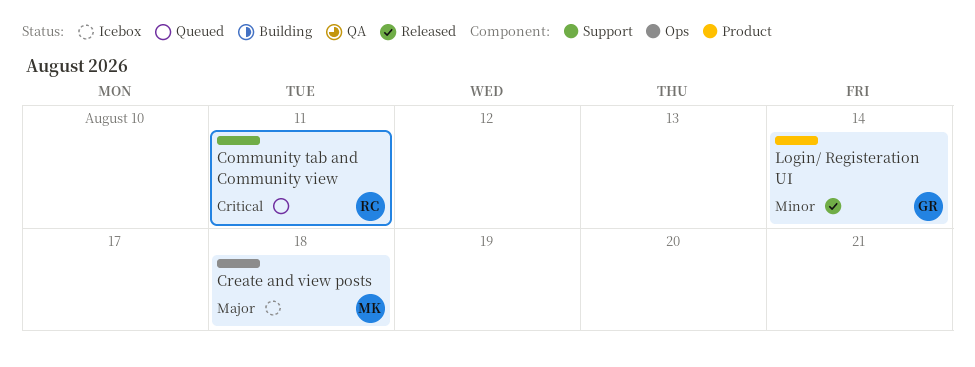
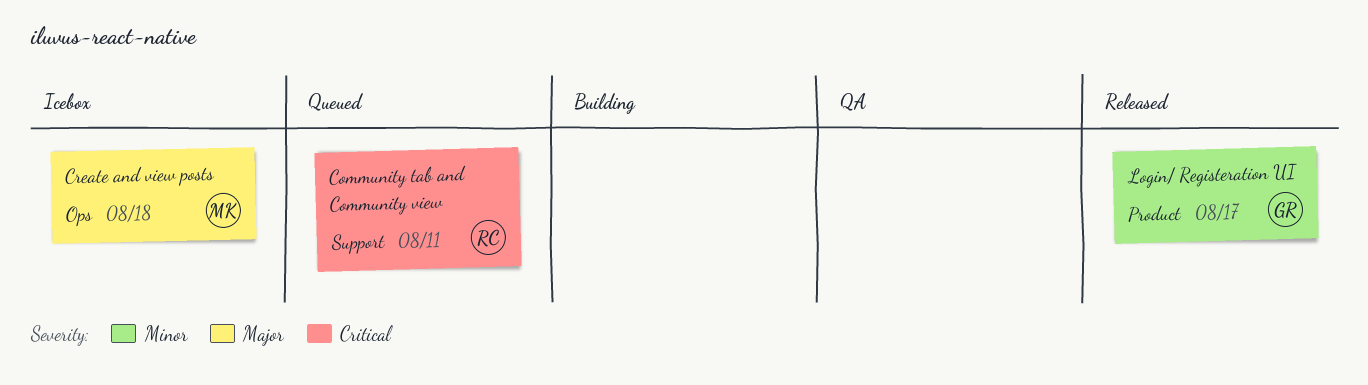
Login/ Registeration UI, due: Aug 14 -> Aug 17

